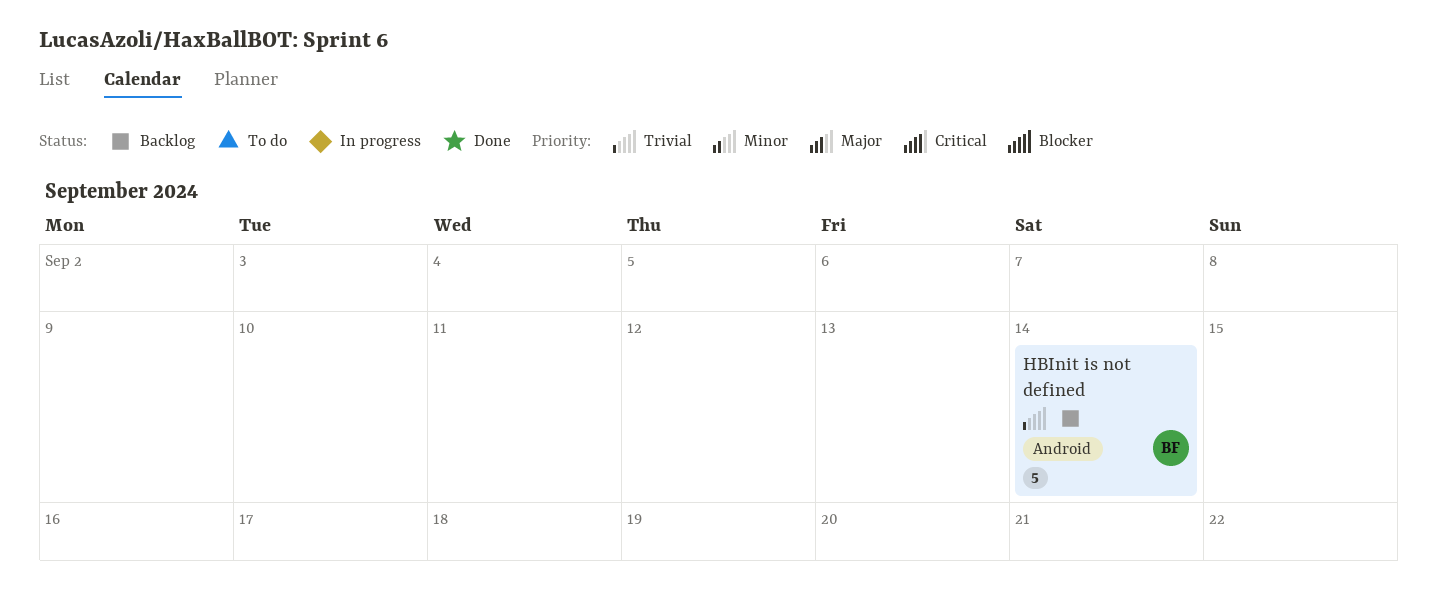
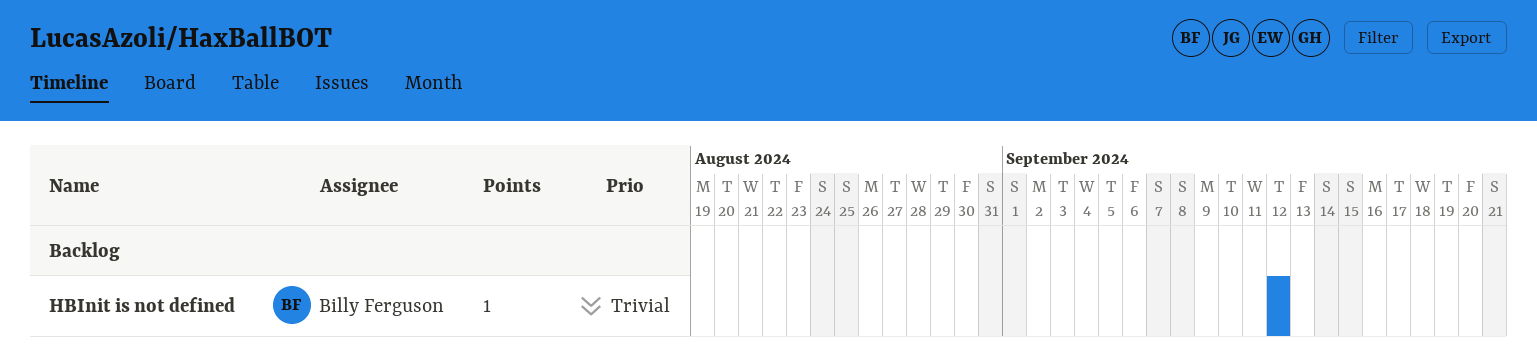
HBInit is not defined, estimate: 5 -> 1
HBInit is not defined, due: Sep 14 -> Sep 12

